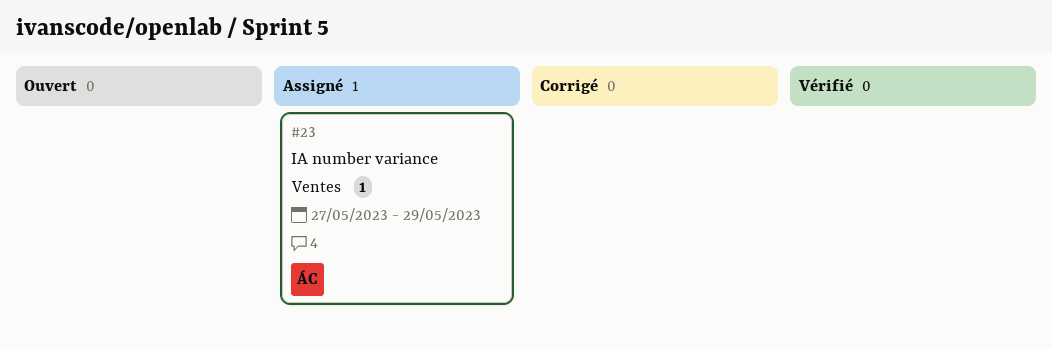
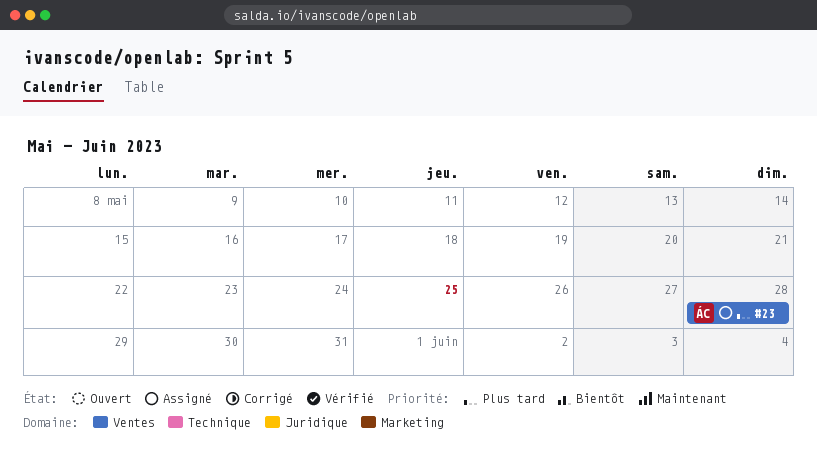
#23, start: May 27 -> May 28
#23, due: May 29 -> May 28

